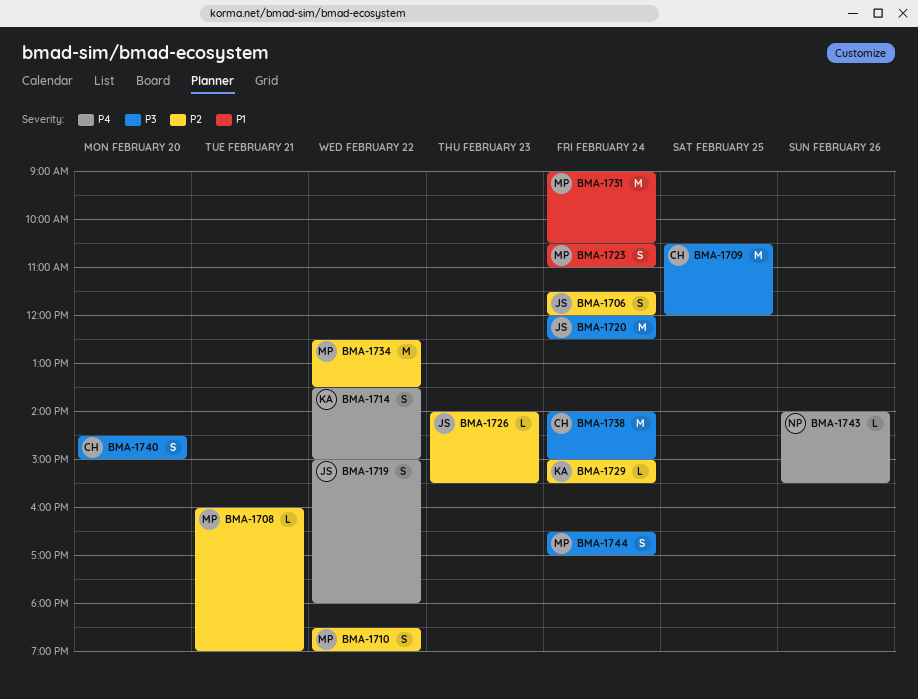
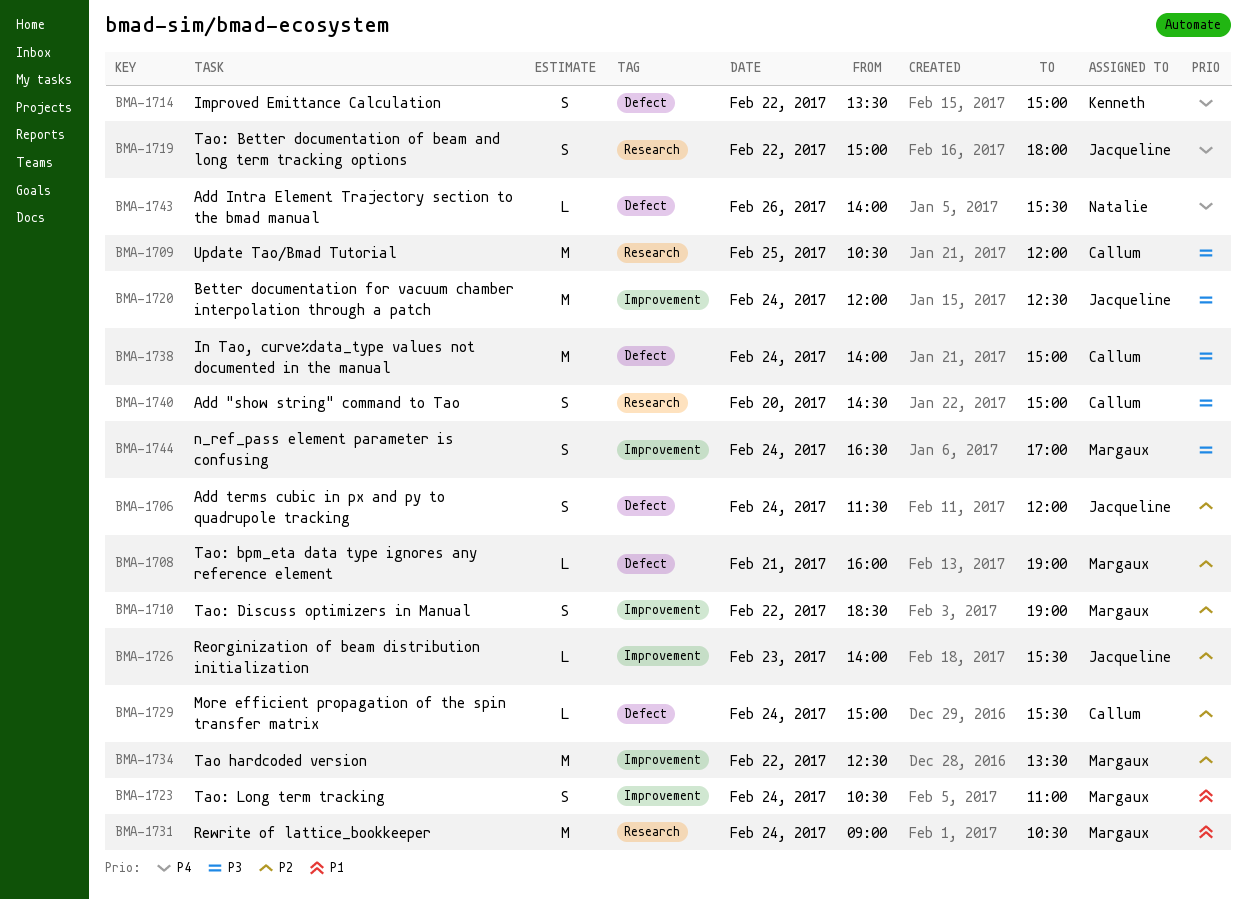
BMA-1729, owner: Kenneth -> Callum

